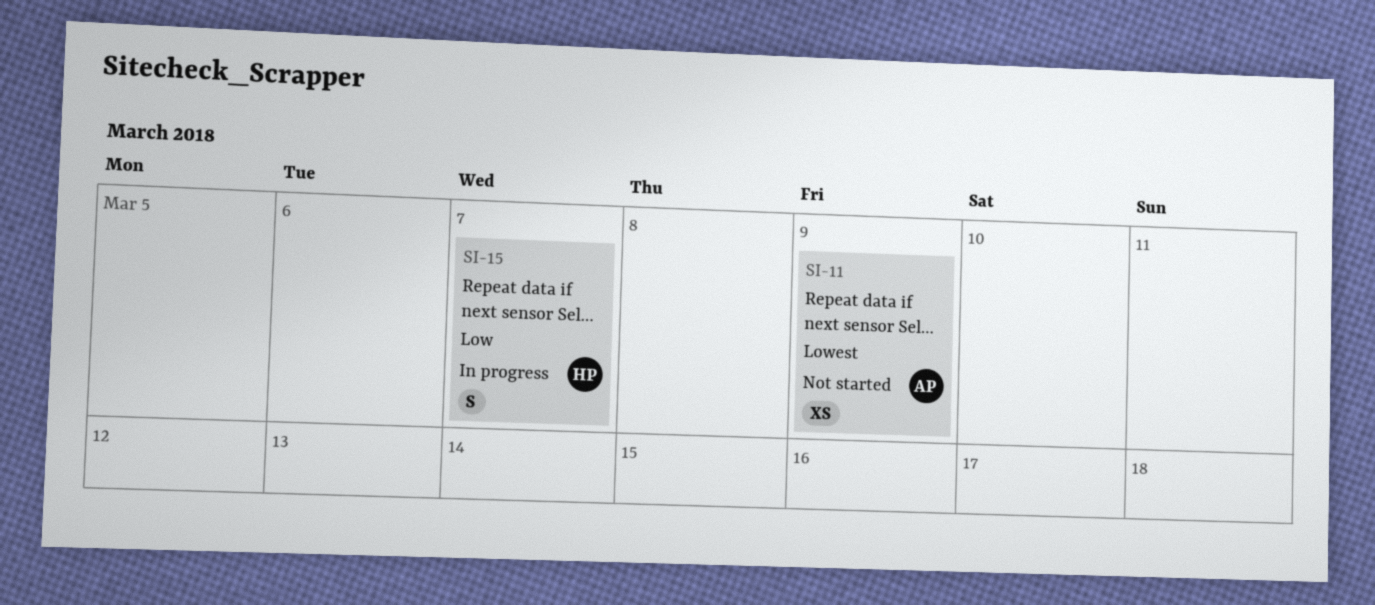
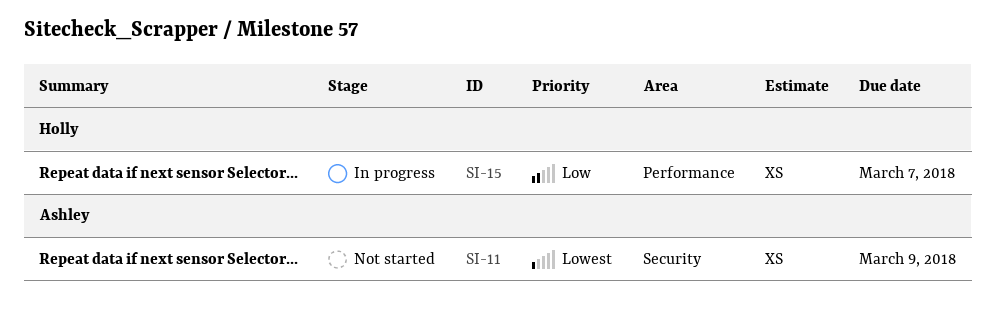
SI-15, estimate: S -> XS

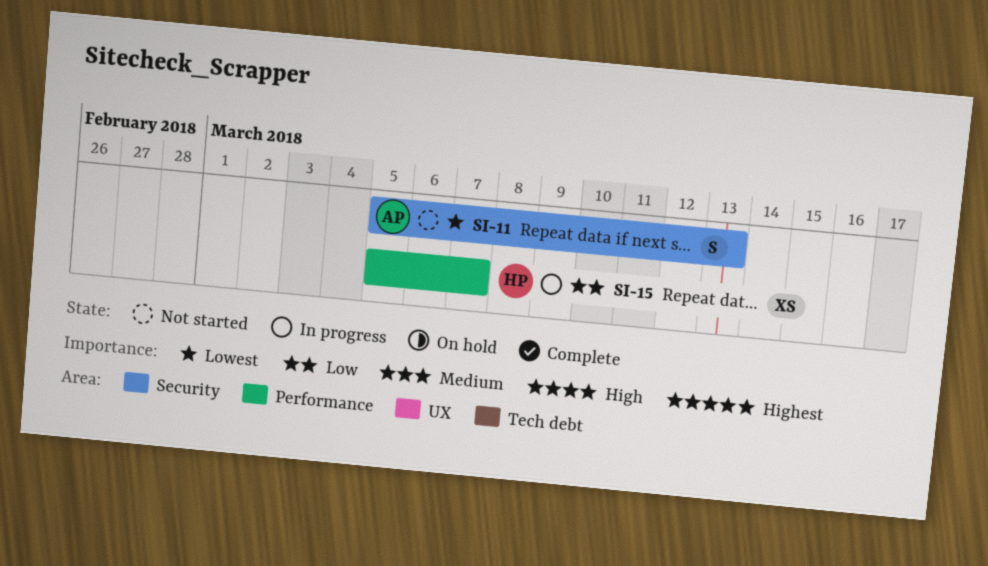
SI-11, estimate: XS -> S
SI-11, due: Mar 9 -> Mar 13

